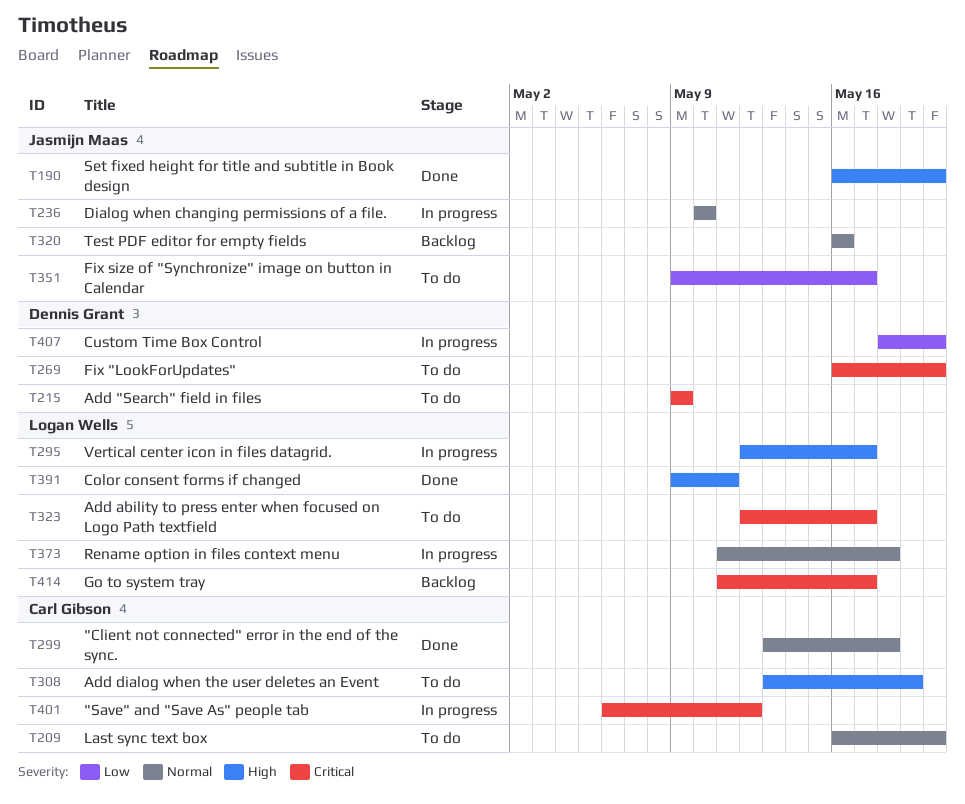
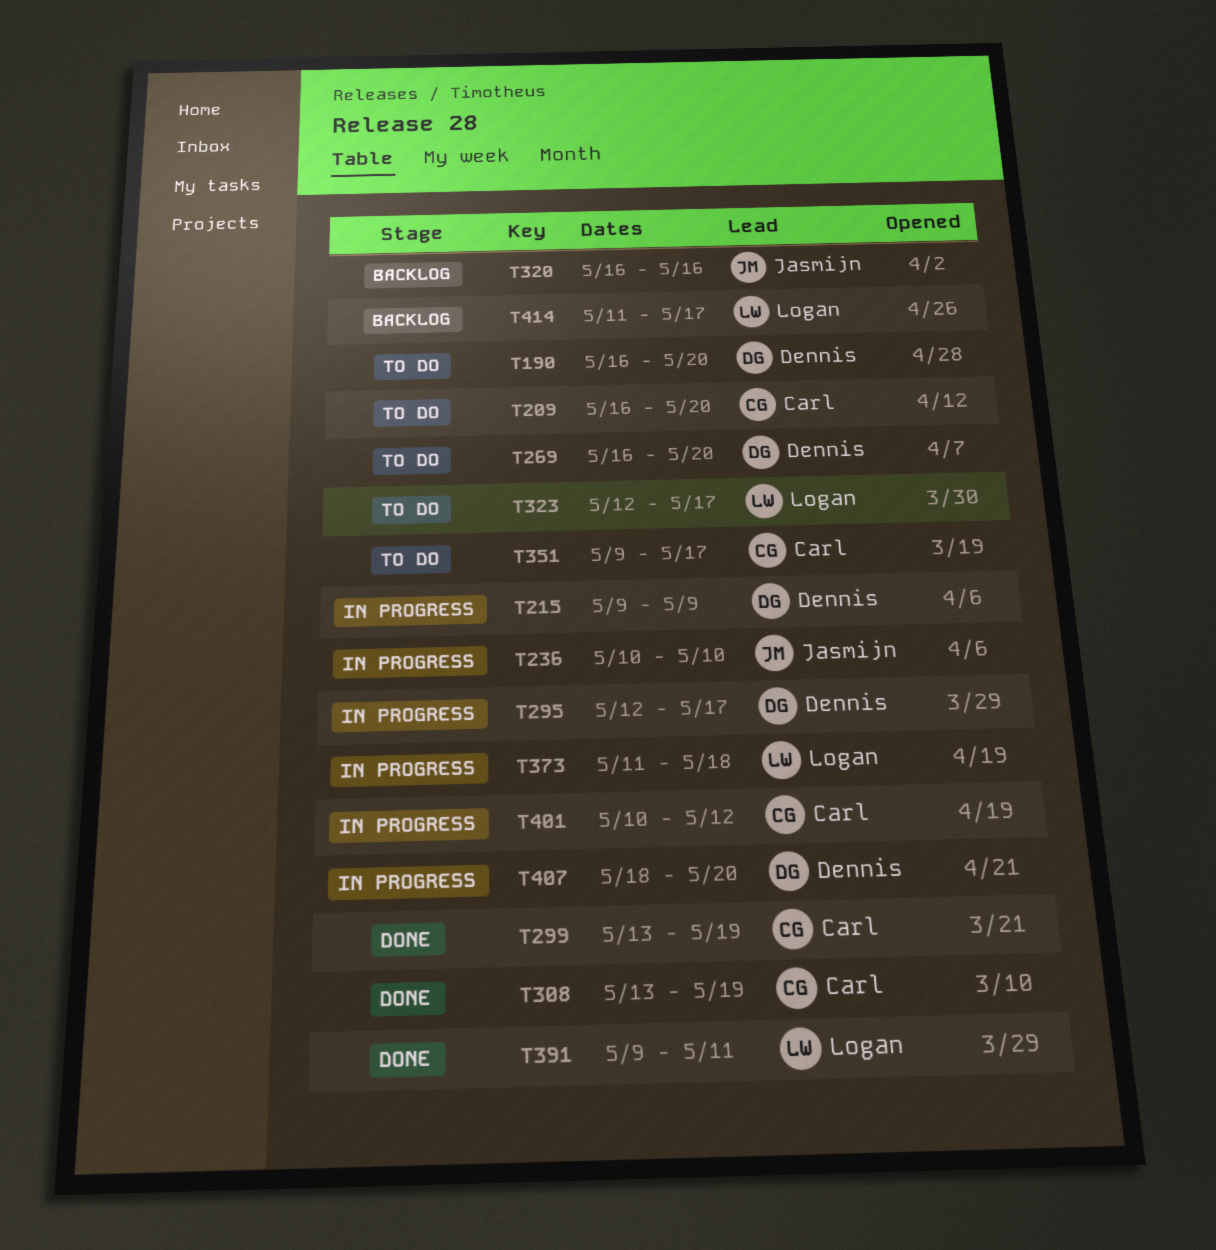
T190, status: Done -> To do
T190, owner: Jasmijn Maas -> Dennis Grant
T215, status: To do -> In progress
T295, owner: Logan Wells -> Dennis Grant
T299, due: May 18 -> May 19
T308, status: To do -> Done
T351, owner: Jasmijn Maas -> Carl Gibson
T401, start: May 6 -> May 10

